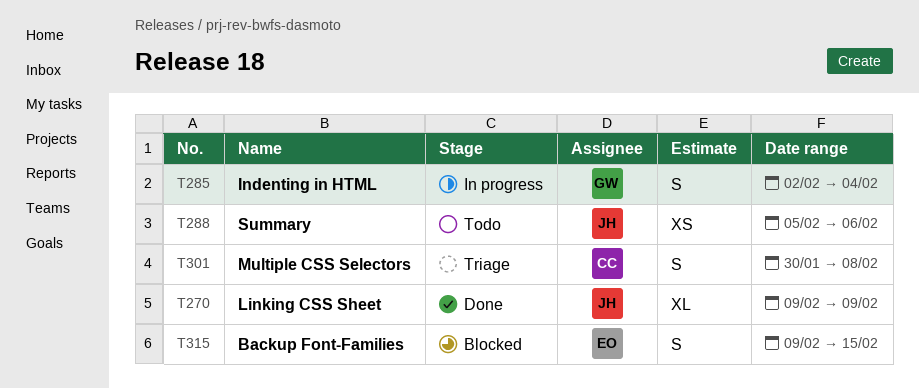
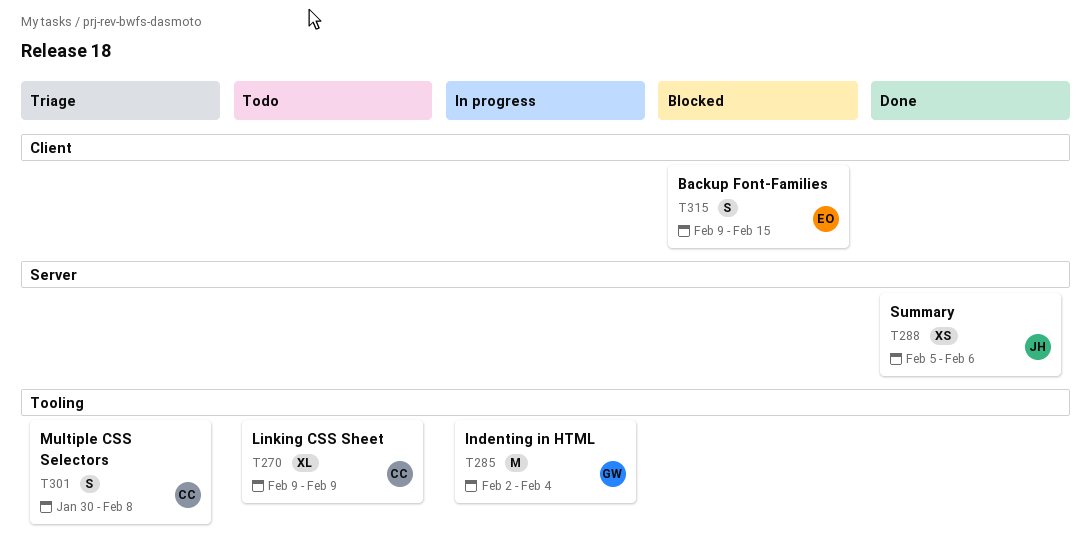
T270, status: Done -> Todo
T270, owner: JH -> CC
T285, estimate: S -> M
T288, status: Todo -> Done

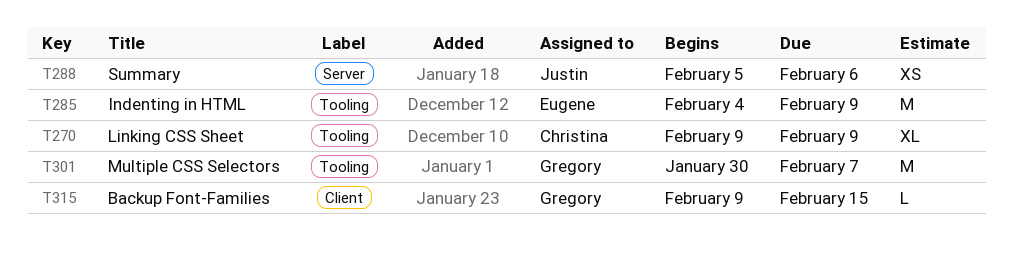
T285, owner: Gregory -> Eugene
T285, start: Feb 2 -> Feb 4
T285, due: Feb 4 -> Feb 9
T301, owner: Christina -> Gregory
T301, estimate: S -> M
T301, due: Feb 8 -> Feb 7
T315, owner: Eugene -> Gregory
T315, estimate: S -> L

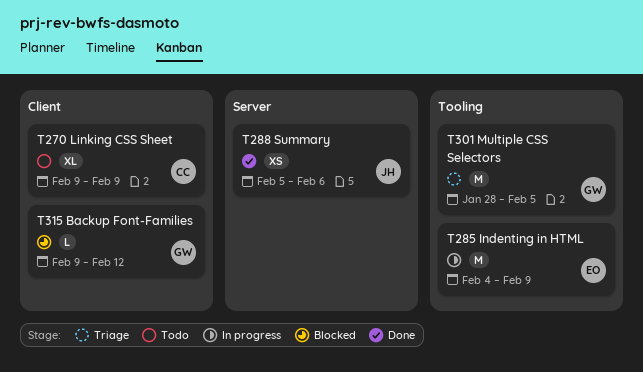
T270, label: Tooling -> Client
T301, start: Jan 30 -> Jan 28
T301, due: Feb 7 -> Feb 5
T315, due: Feb 15 -> Feb 12

